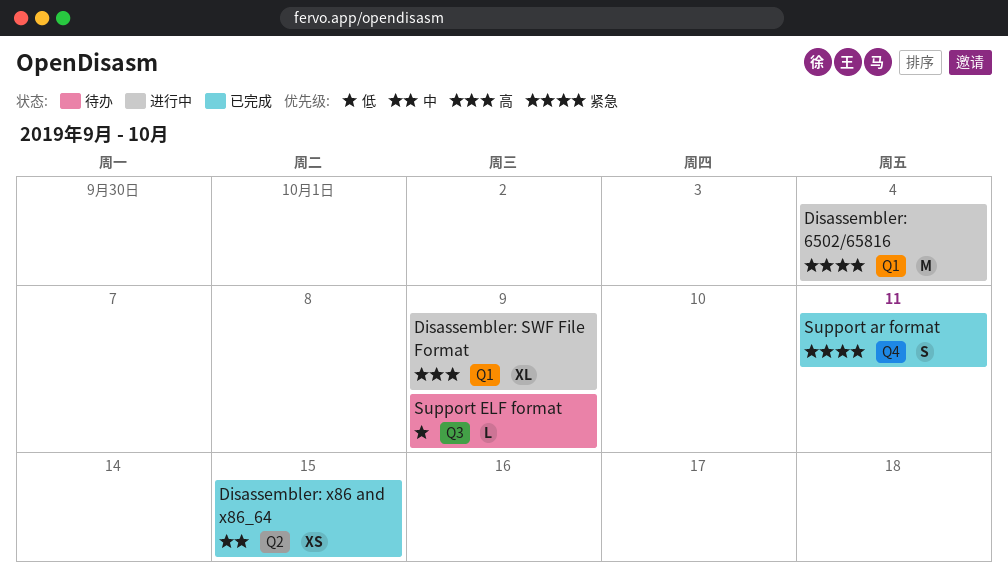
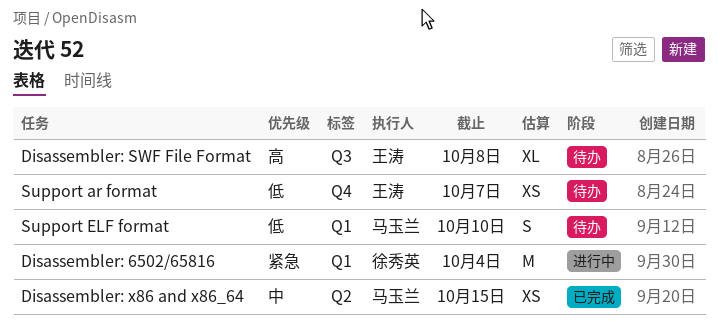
Disassembler: SWF File Format, status: 进行中 -> 待办
Disassembler: SWF File Format, label: Q1 -> Q3
Disassembler: SWF File Format, due: Oct 9 -> Oct 8
Support ar format, status: 已完成 -> 待办
Support ar format, priority: 紧急 -> 低
Support ar format, estimate: S -> XS
Support ar format, due: Oct 11 -> Oct 7
Support ELF format, label: Q3 -> Q1
Support ELF format, estimate: L -> S
Support ELF format, due: Oct 9 -> Oct 10

